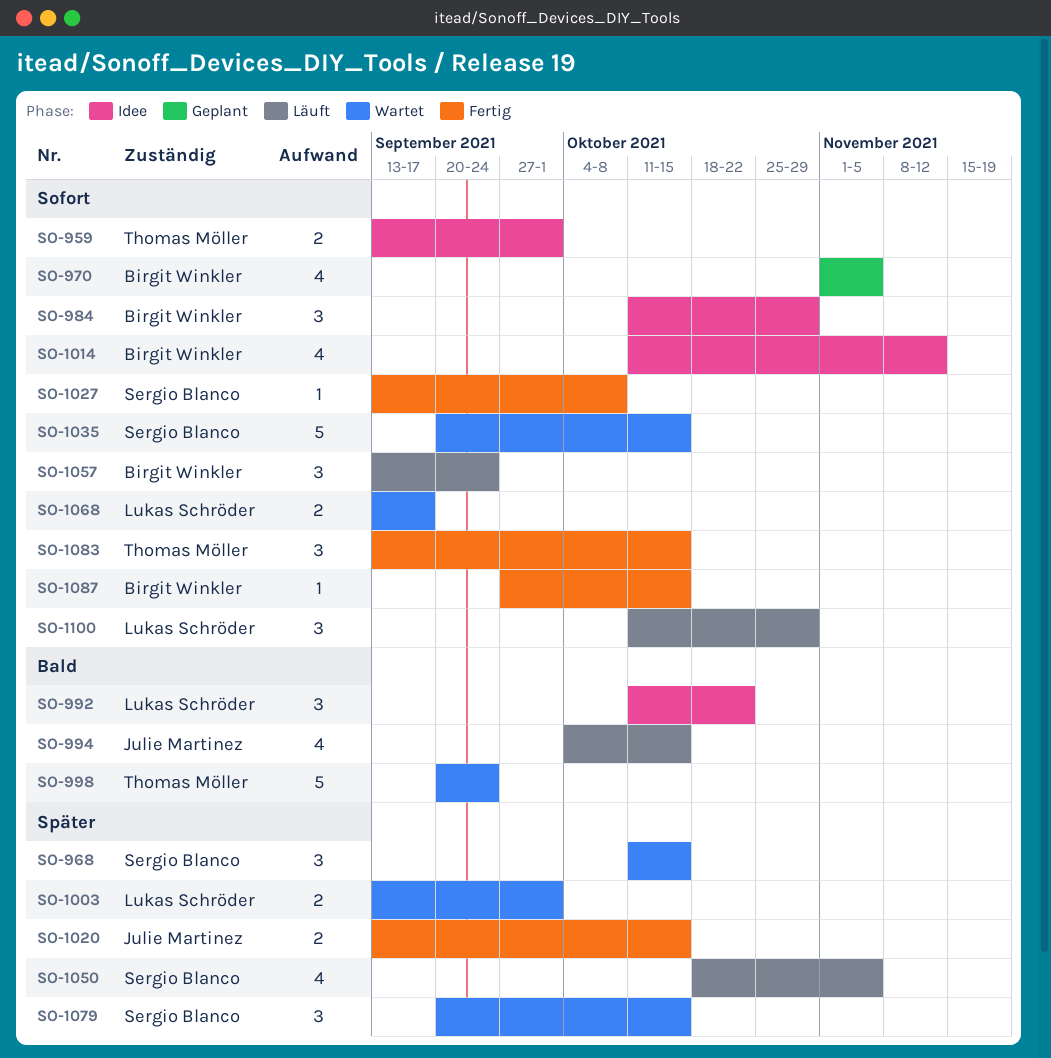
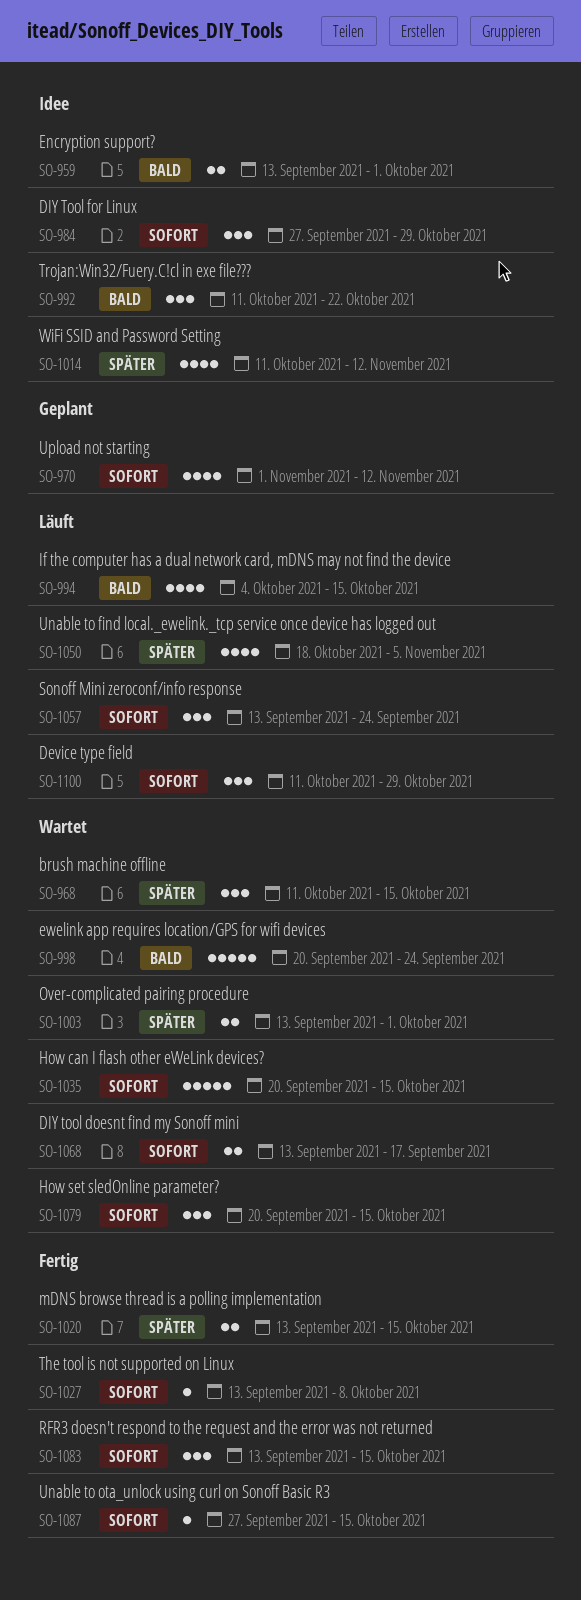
SO-959, priority: Sofort -> Bald
SO-970, due: Nov 5 -> Nov 12
SO-984, start: Oct 11 -> Sep 27
SO-1014, priority: Sofort -> Später
SO-1079, priority: Später -> Sofort

